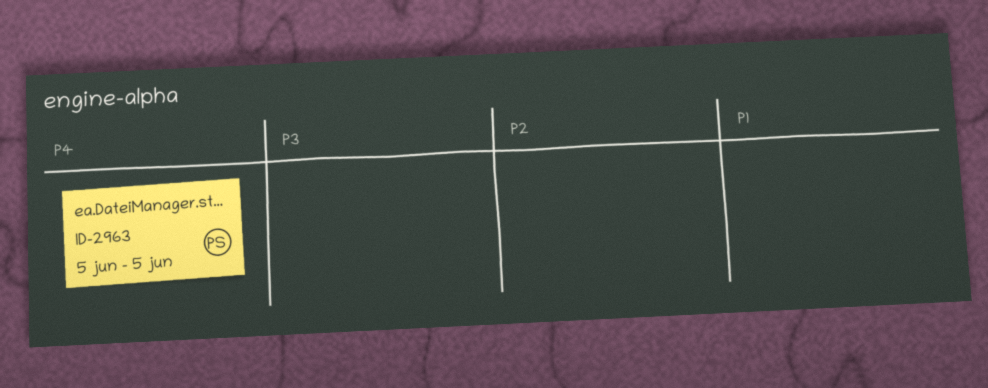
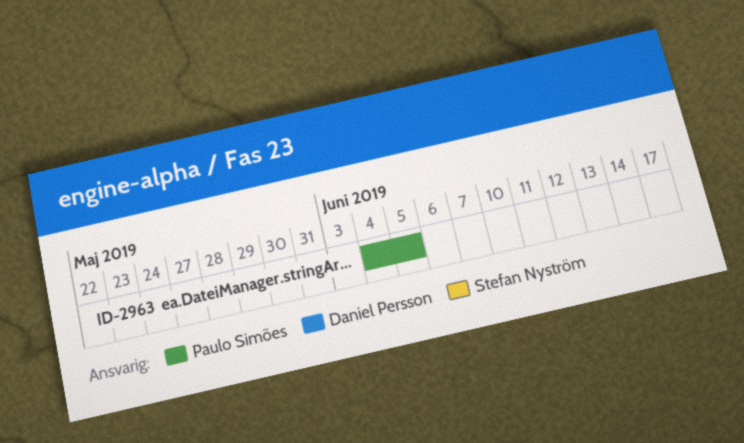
ID-2963, start: Jun 5 -> Jun 4

